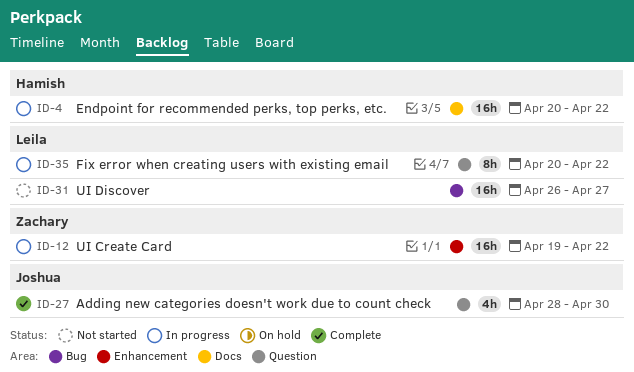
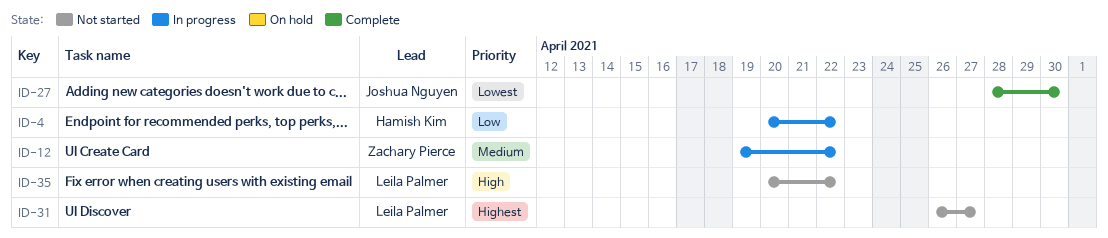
ID-35, status: In progress -> Not started

